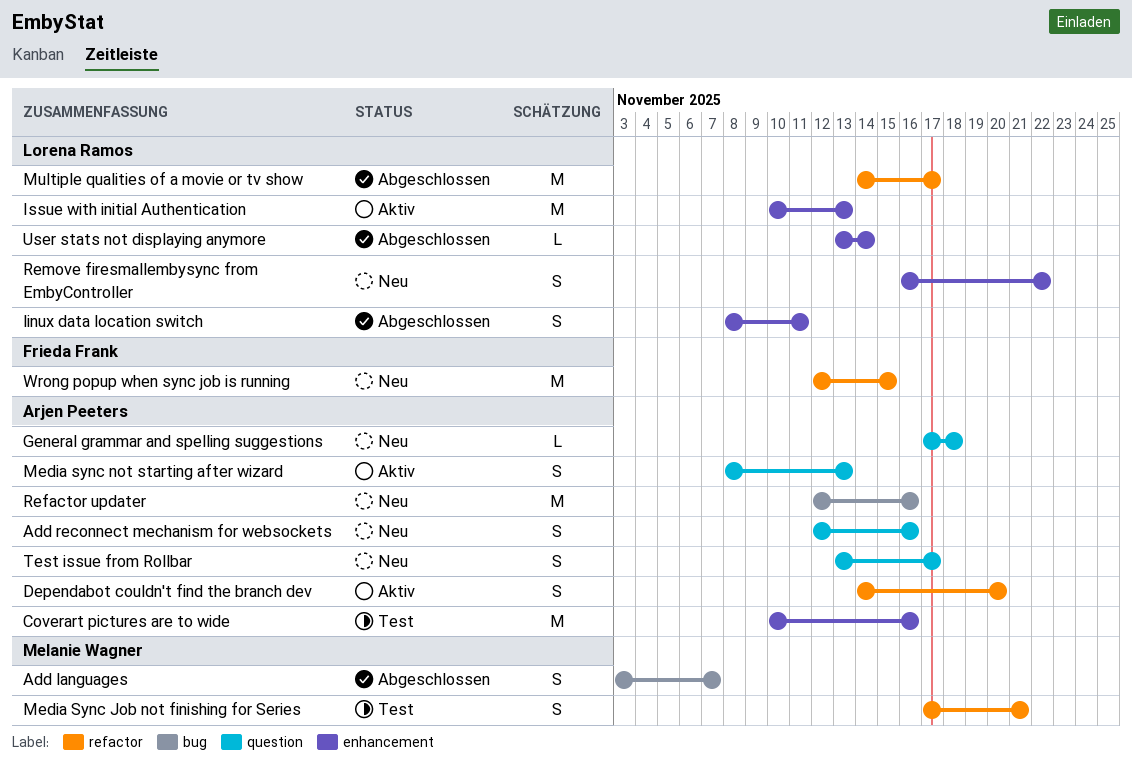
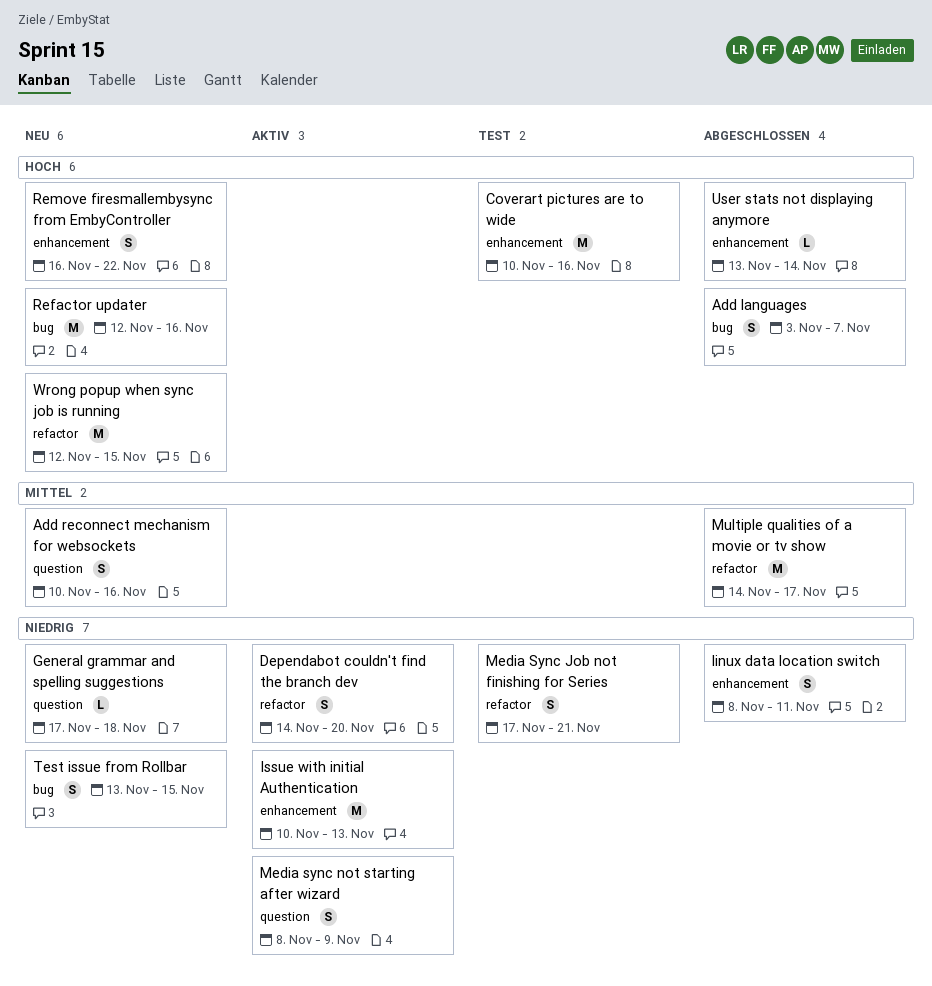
Add reconnect mechanism for websockets, start: Nov 12 -> Nov 10
Media sync not starting after wizard, due: Nov 13 -> Nov 9
Test issue from Rollbar, label: question -> bug
Test issue from Rollbar, due: Nov 17 -> Nov 15

